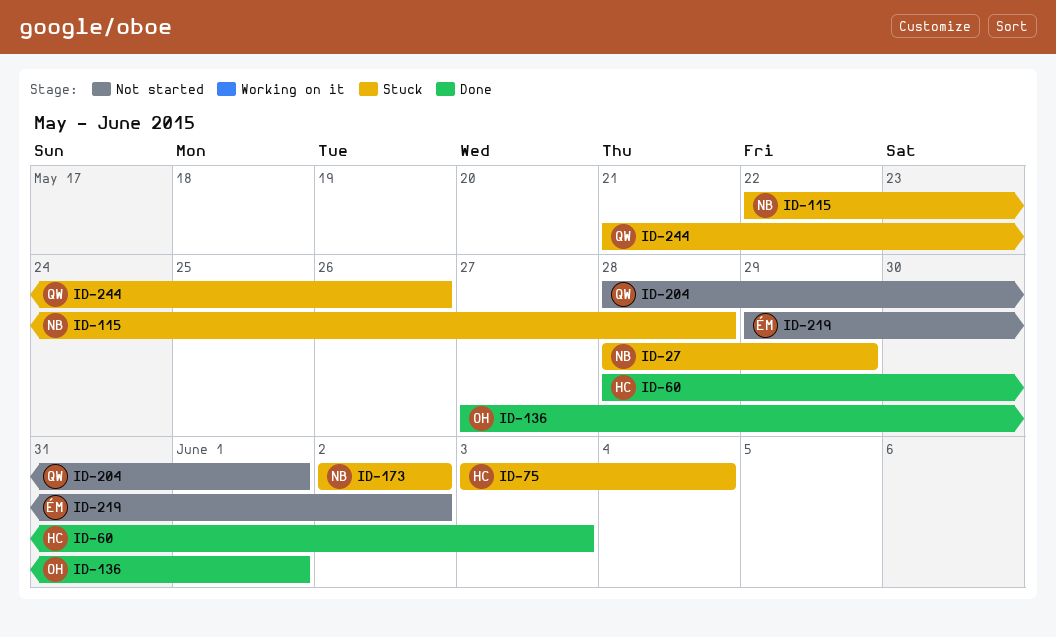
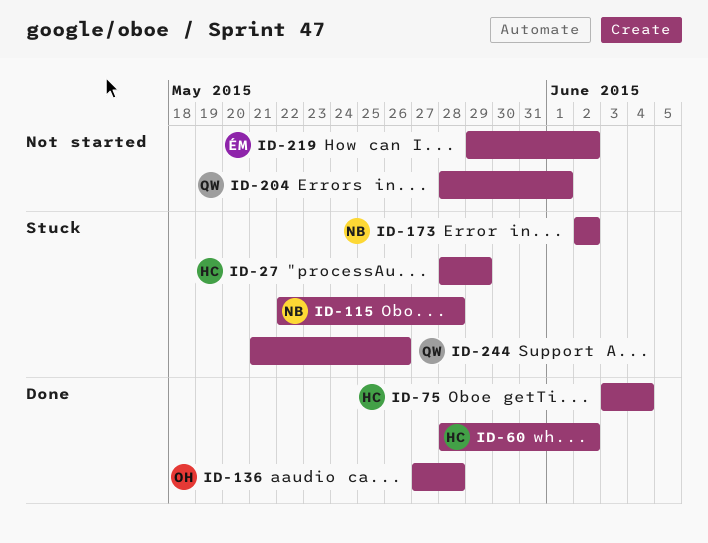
ID-27, owner: NB -> HC
ID-60, due: Jun 3 -> Jun 2
ID-75, status: Stuck -> Done
ID-136, due: Jun 1 -> May 28

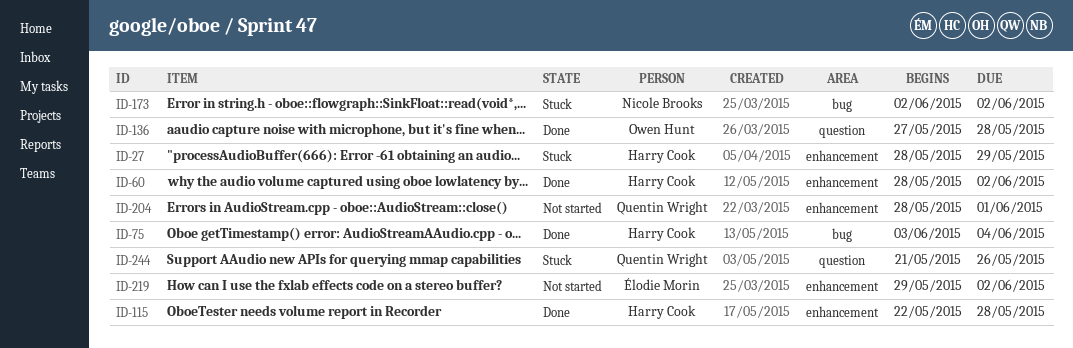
ID-115, status: Stuck -> Done
ID-115, owner: Nicole Brooks -> Harry Cook

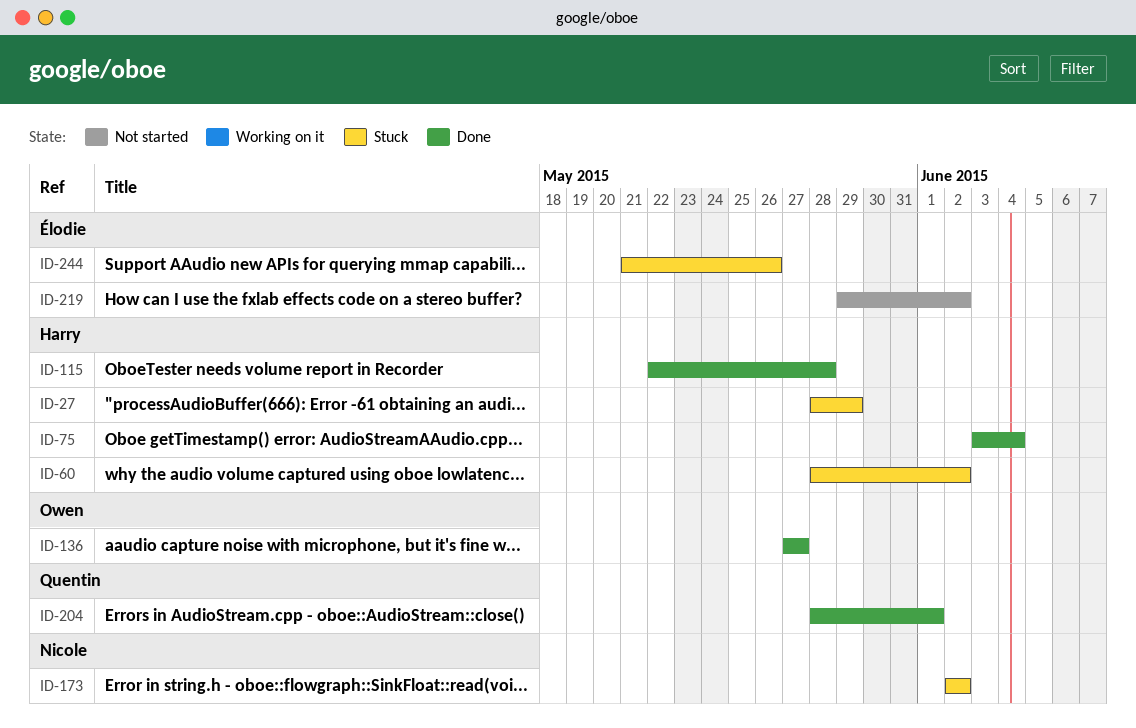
ID-60, status: Done -> Stuck
ID-136, due: May 28 -> May 27
ID-204, status: Not started -> Done
ID-244, owner: Quentin Wright -> Élodie Morin

